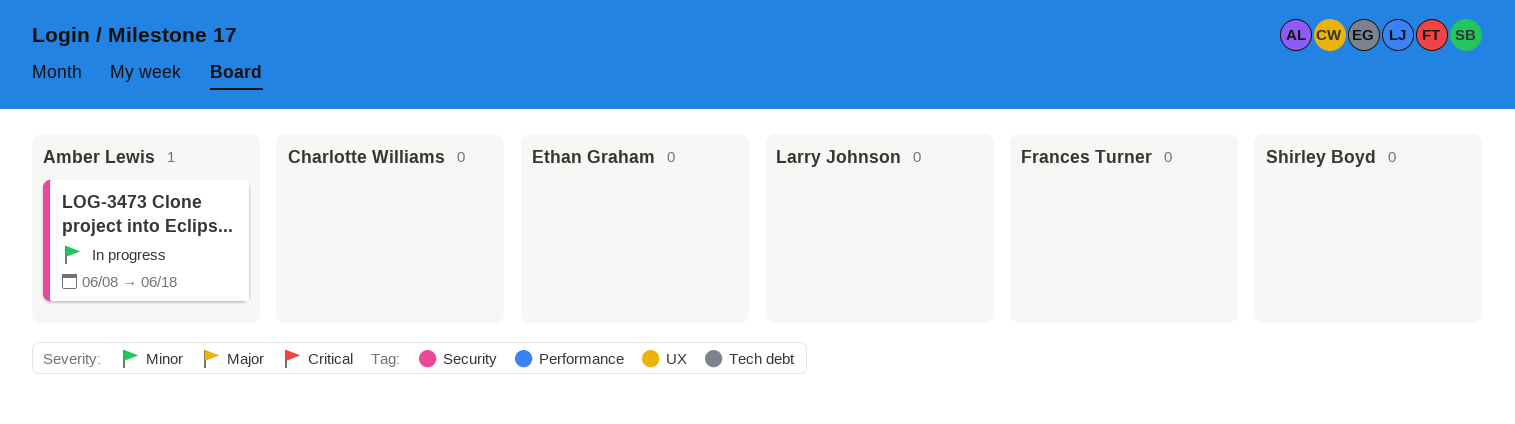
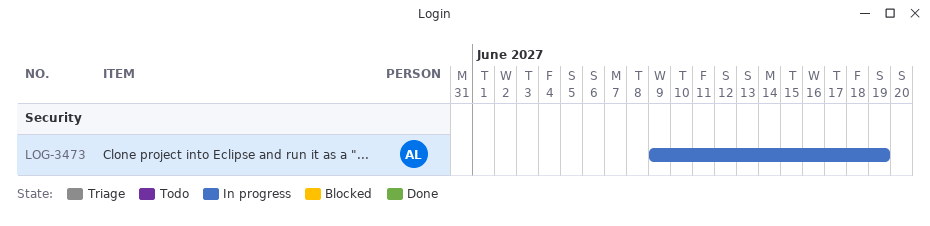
LOG-3473, start: Jun 8 -> Jun 9
LOG-3473, due: Jun 18 -> Jun 19

